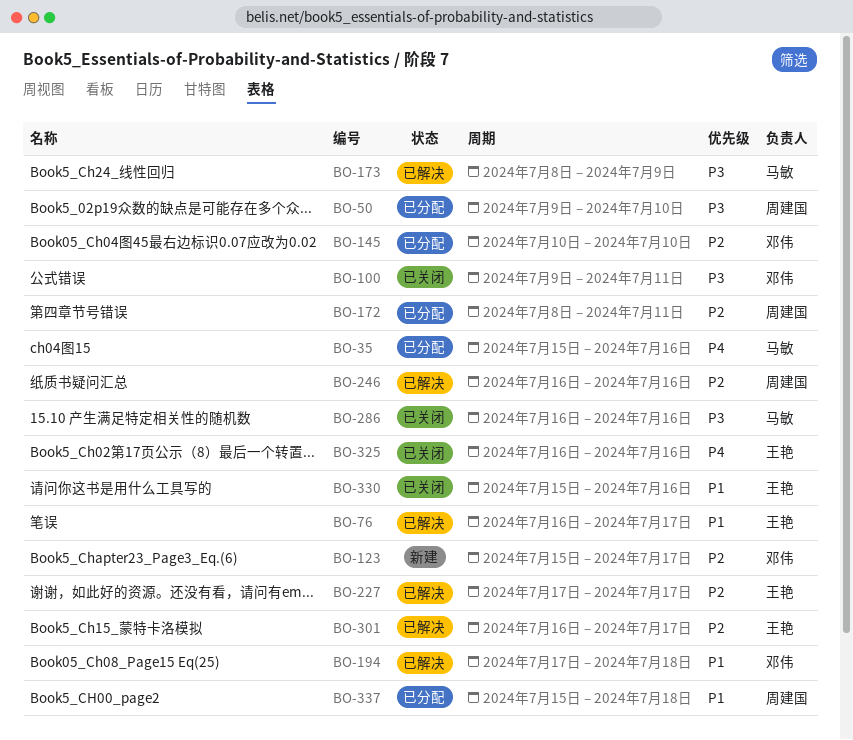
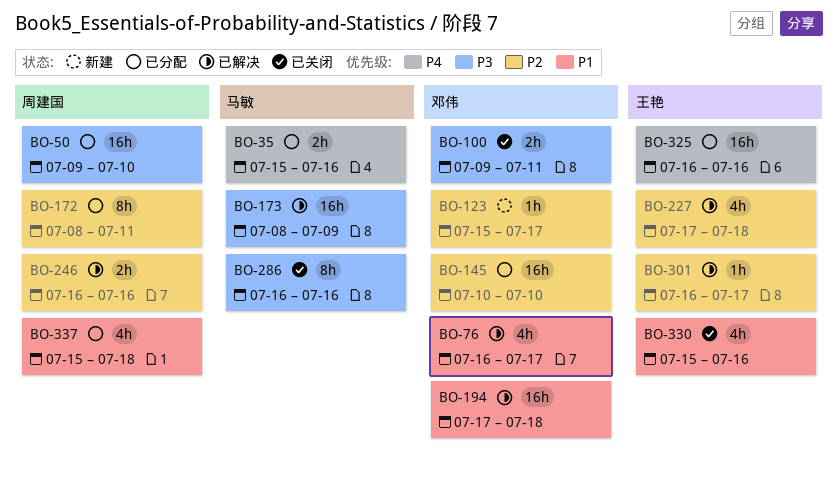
BO-76, owner: 王艳 -> 邓伟
BO-227, due: Jul 17 -> Jul 18
BO-325, status: 已关闭 -> 已分配

